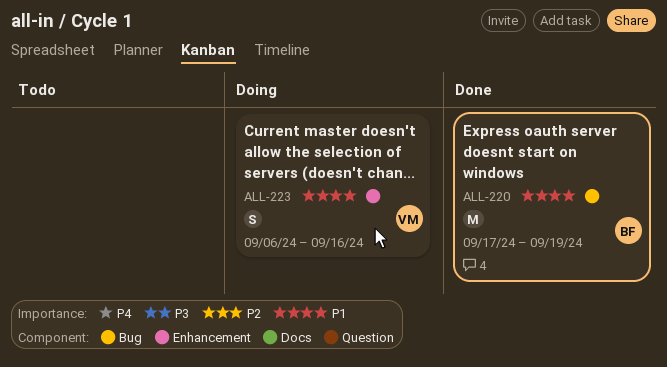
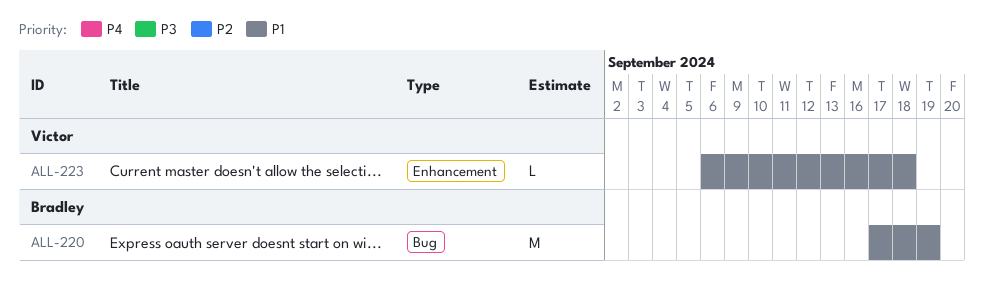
ALL-223, estimate: S -> L
ALL-223, due: Sep 16 -> Sep 18

